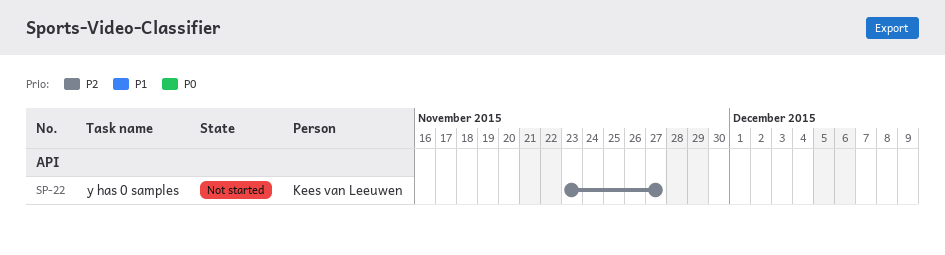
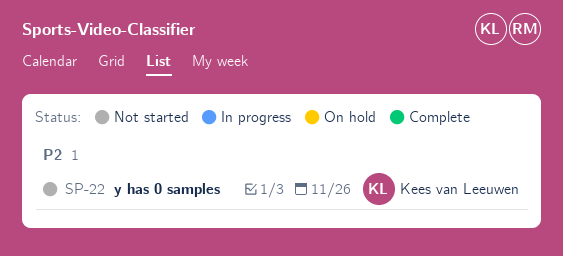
SP-22, due: Nov 27 -> Nov 26

